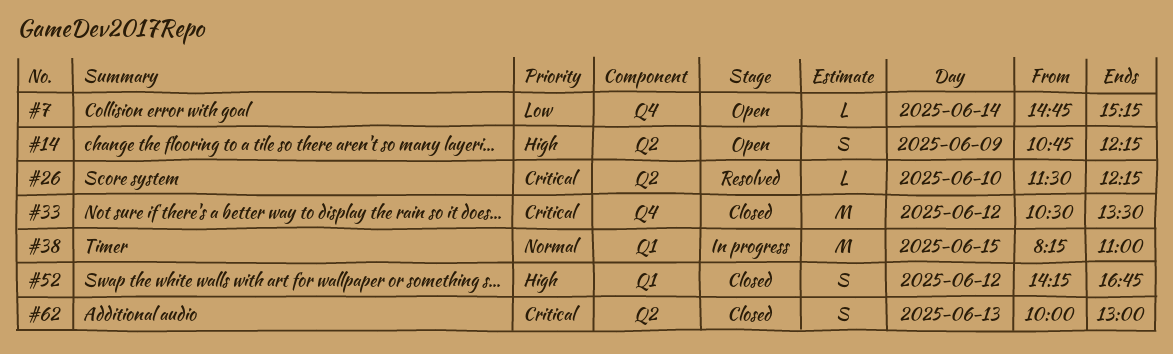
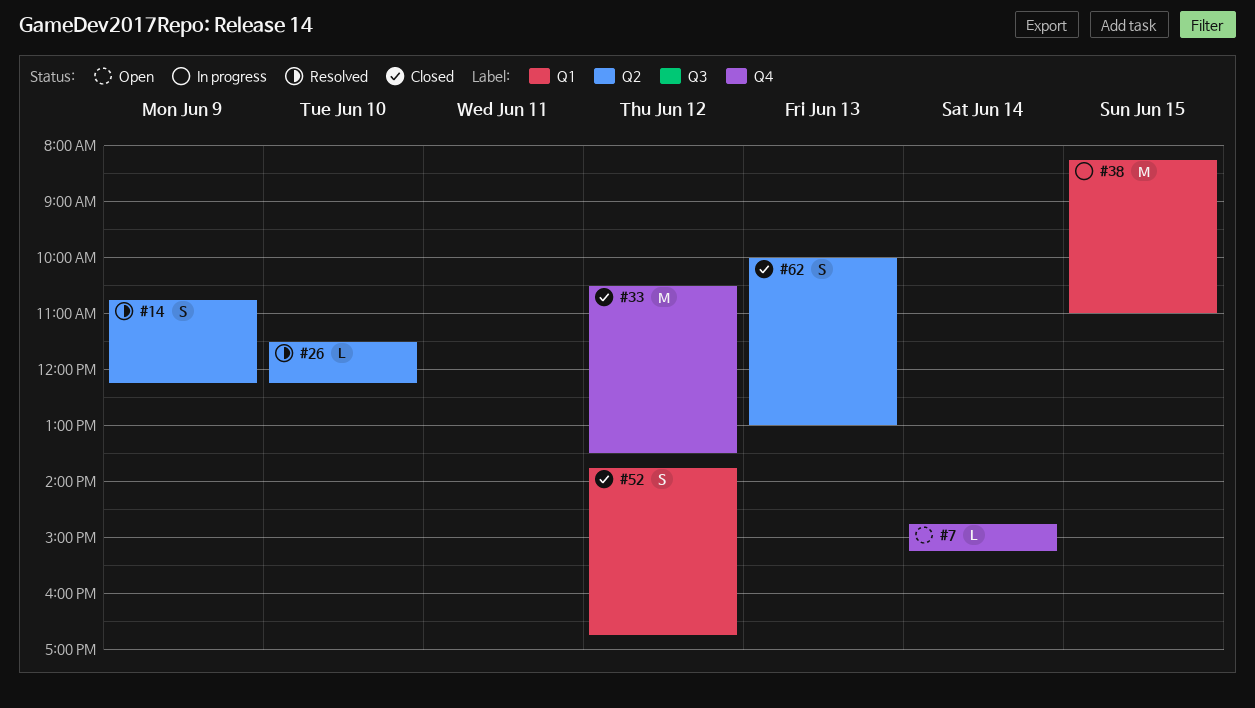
#14, status: Open -> Resolved
#52, begins: 14:15 -> 13:45

